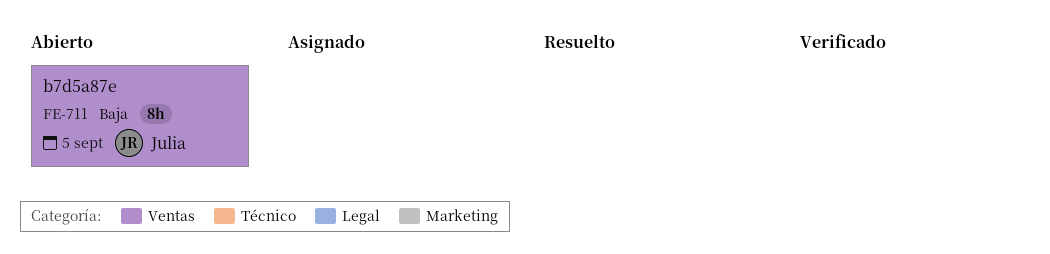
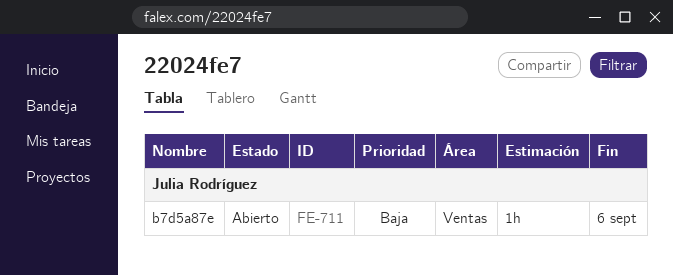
FE-711, estimate: 8h -> 1h
FE-711, due: Sep 5 -> Sep 6

